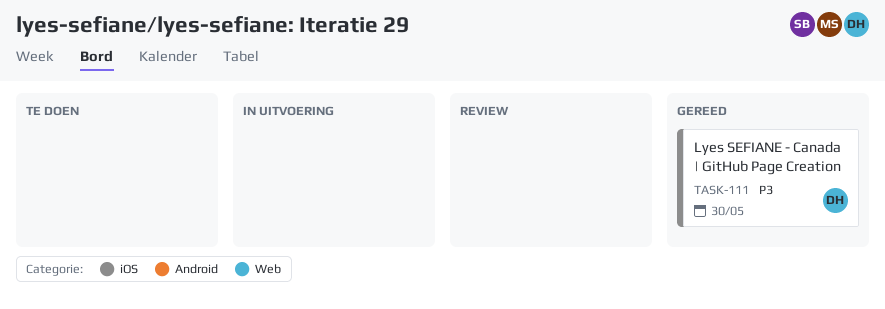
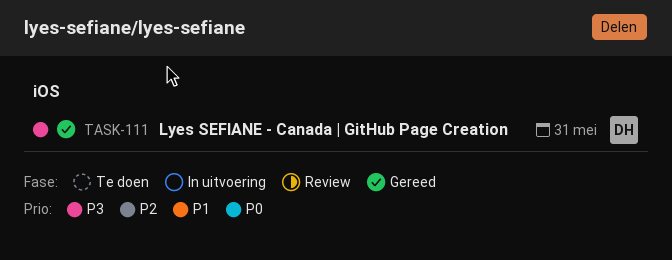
TASK-111, due: May 30 -> May 31

